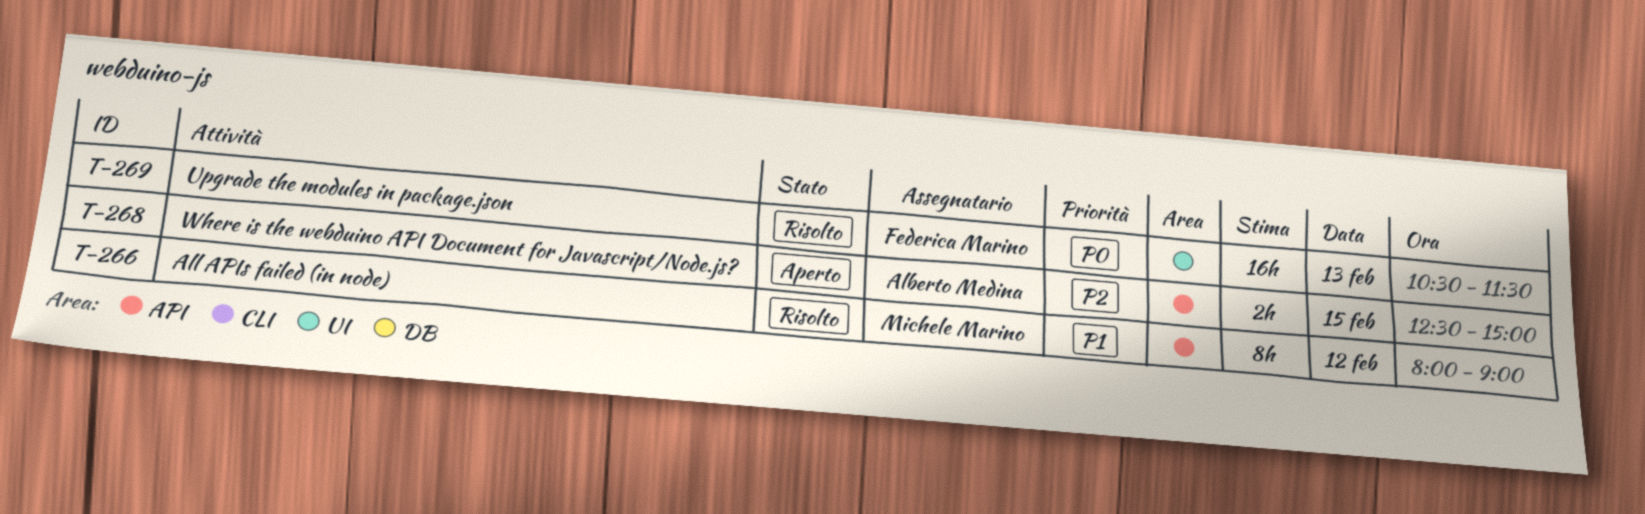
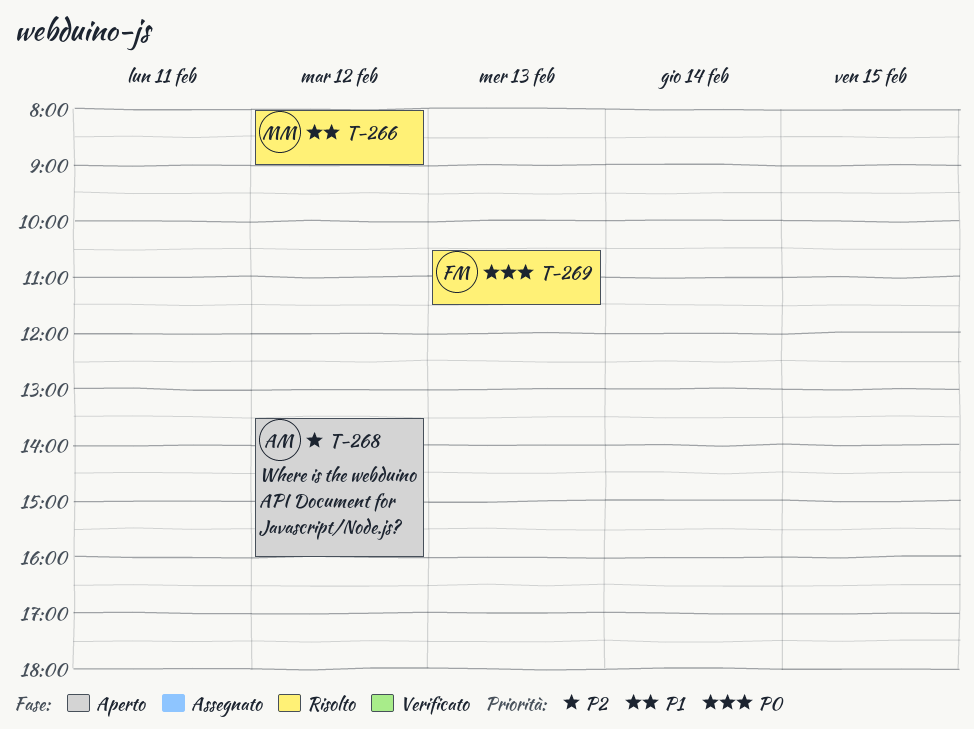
T-268, day: Feb 15 -> Feb 12
T-268, begins: 12:30 -> 13:30
T-268, ends: 15:00 -> 16:00

